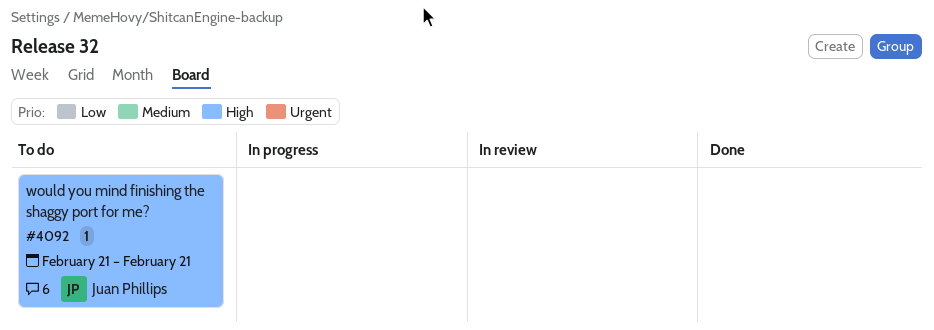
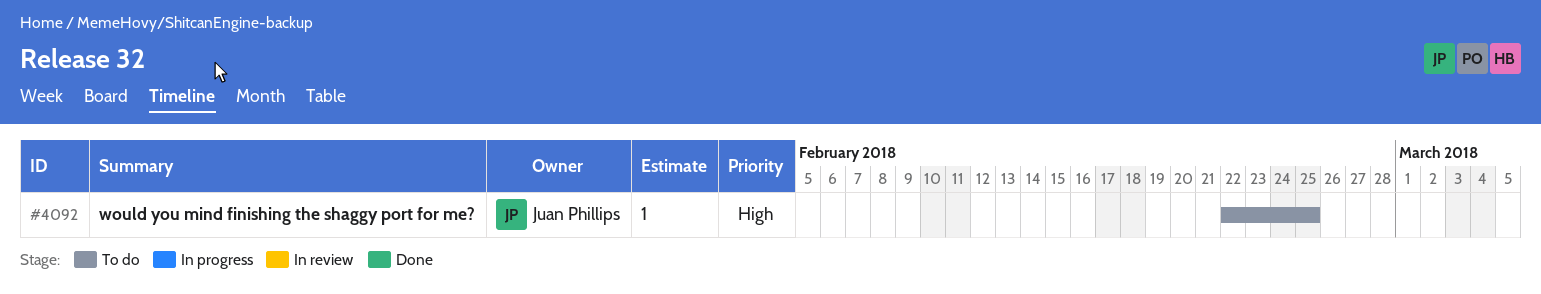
#4092, start: Feb 21 -> Feb 22
#4092, due: Feb 21 -> Feb 25

